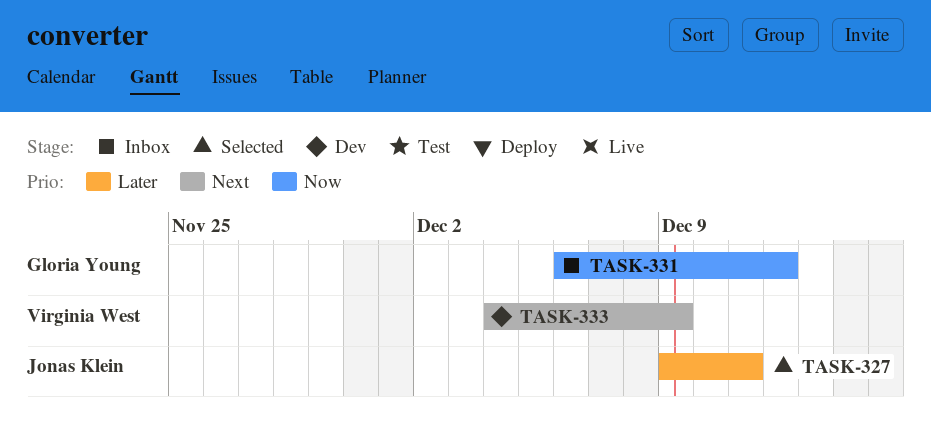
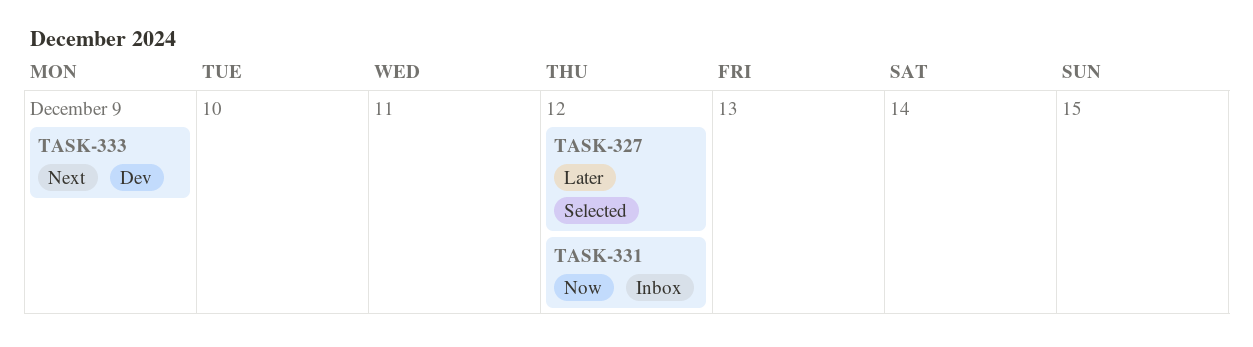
TASK-327, due: Dec 11 -> Dec 12

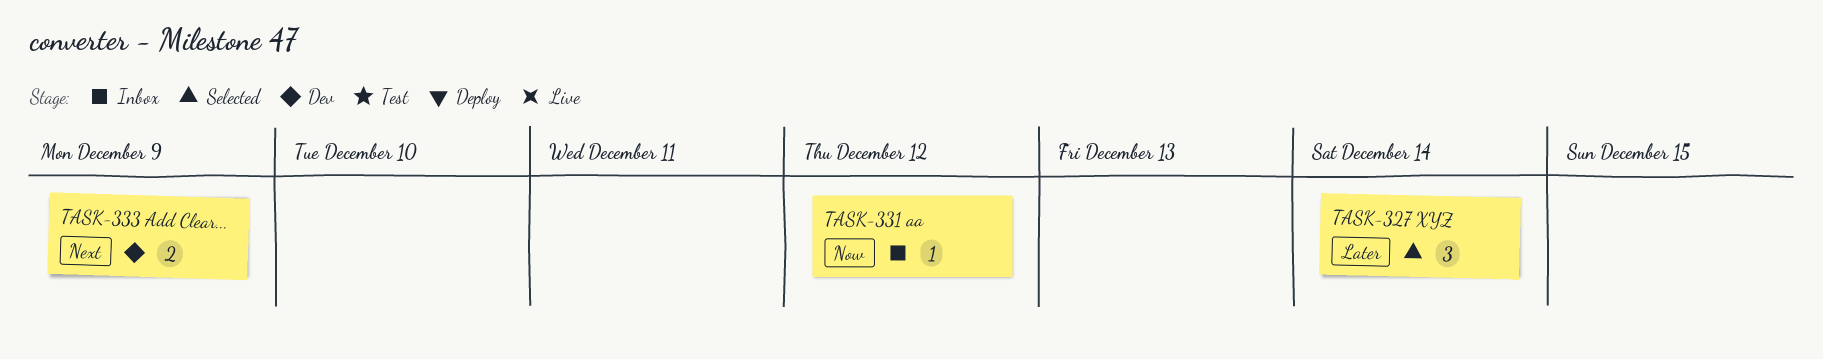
TASK-327, due: Dec 12 -> Dec 14

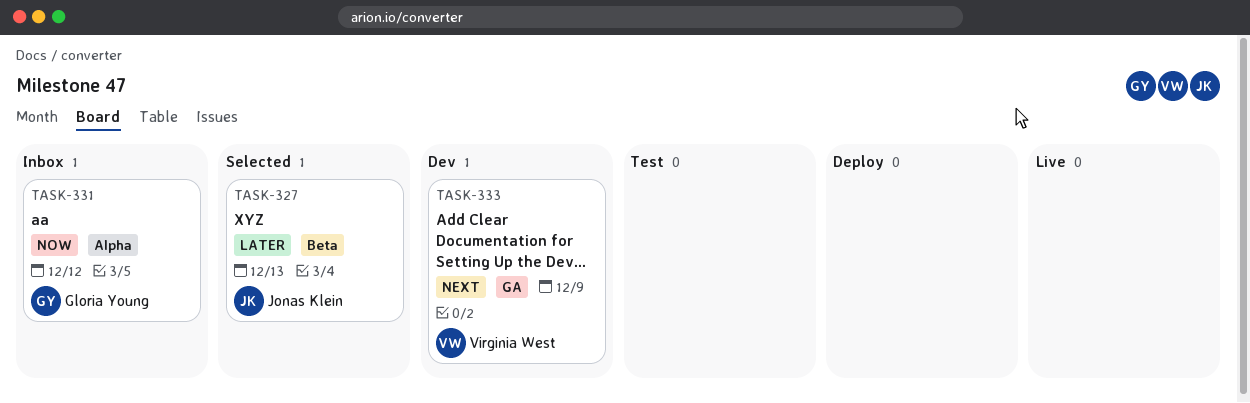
TASK-327, due: Dec 14 -> Dec 13

